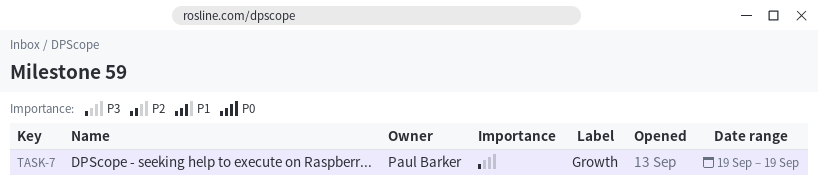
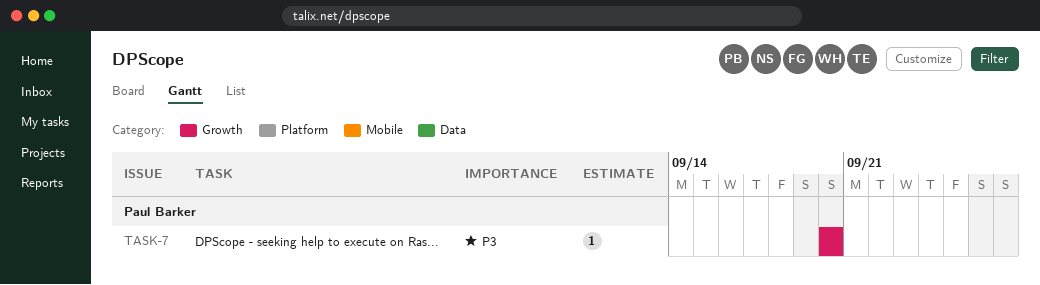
TASK-7, start: Sep 19 -> Sep 20
TASK-7, due: Sep 19 -> Sep 20

